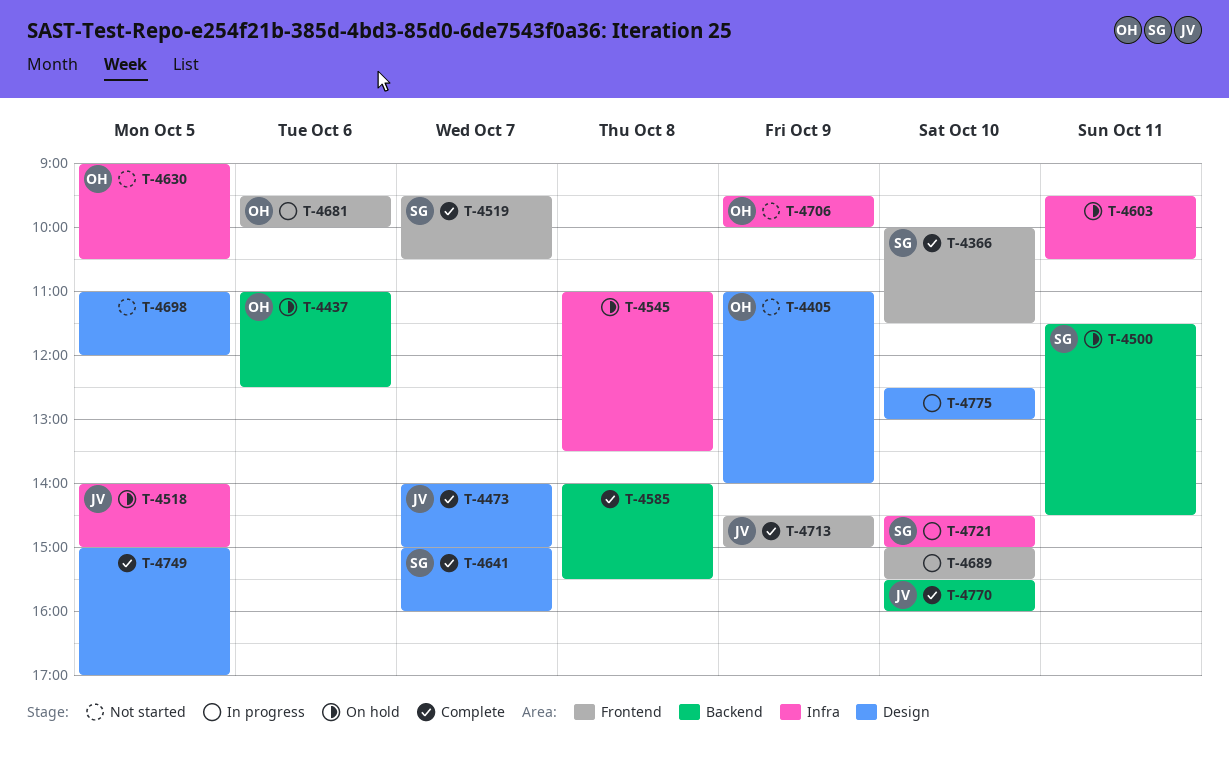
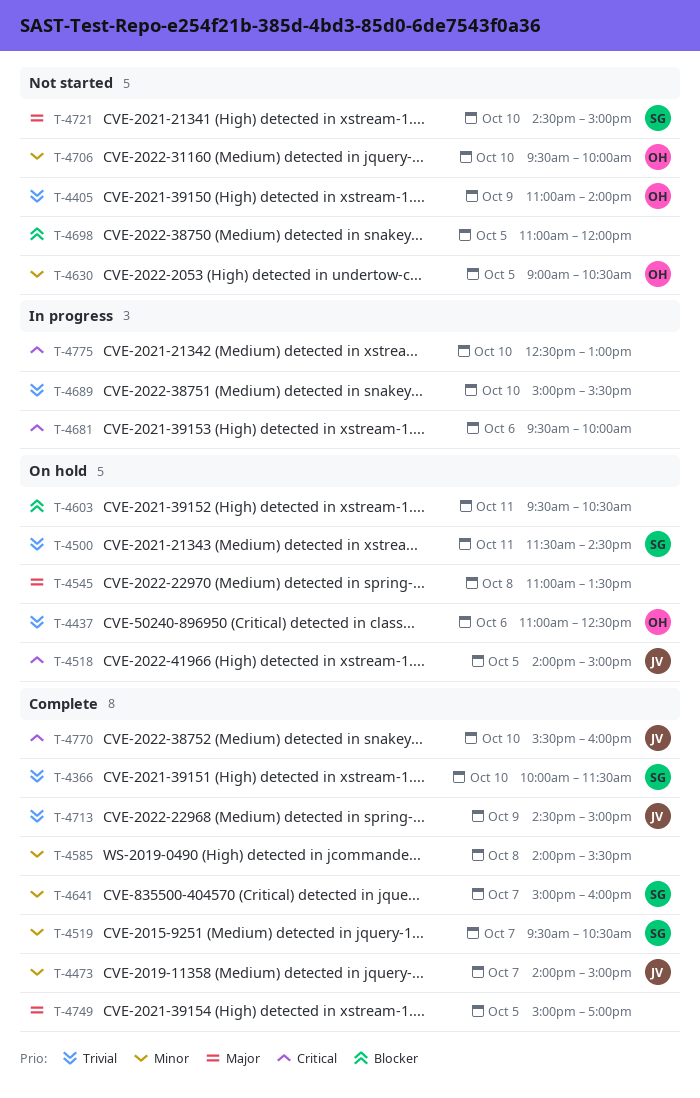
T-4681, owner: OH -> none
T-4706, day: Oct 9 -> Oct 10
T-4721, status: In progress -> Not started

